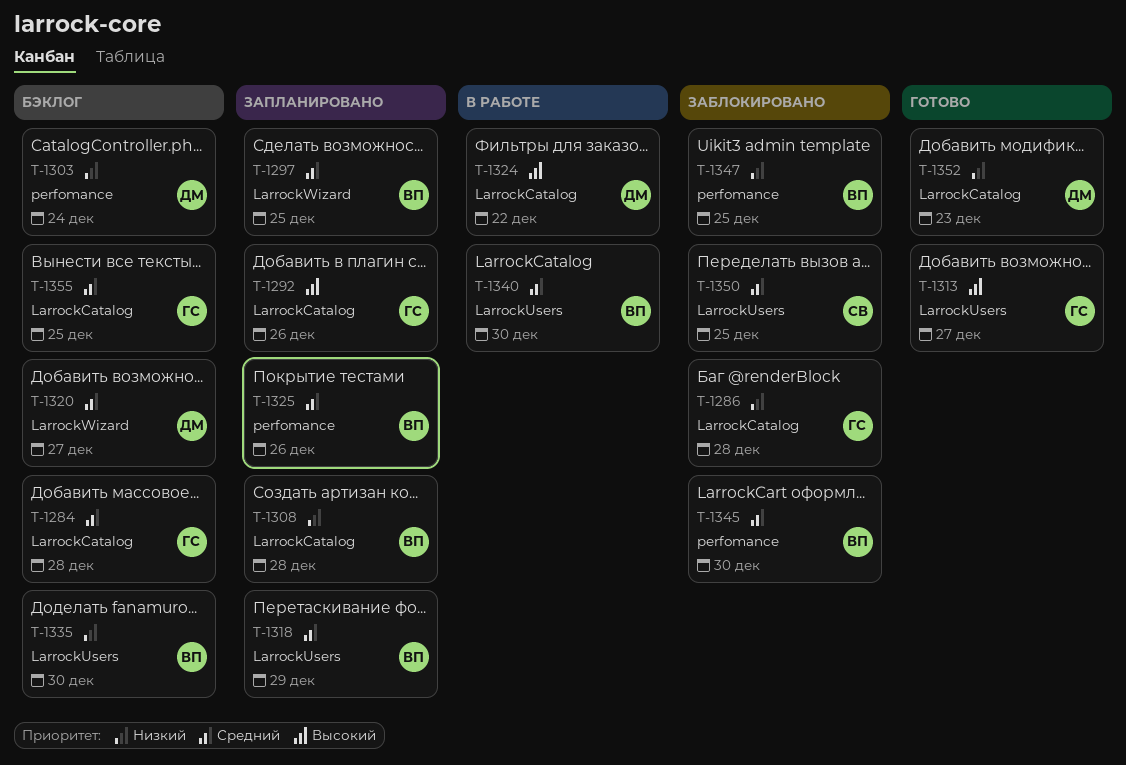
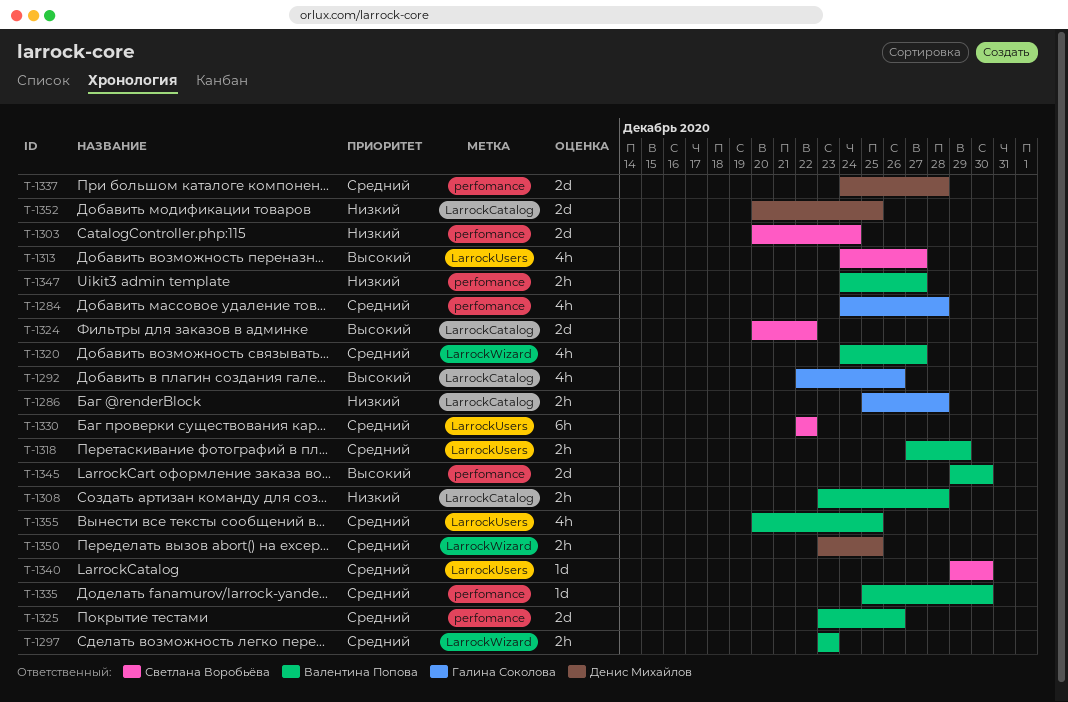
T-1284, label: LarrockCatalog -> perfomance
T-1297, due: Dec 25 -> Dec 23
T-1303, owner: Денис Михайлов -> Светлана Воробьёва
T-1313, owner: Галина Соколова -> Светлана Воробьёва
T-1320, owner: Денис Михайлов -> Валентина Попова
T-1324, owner: Денис Михайлов -> Светлана Воробьёва
T-1330: none -> present
T-1335, priority: Низкий -> Средний
T-1335, label: LarrockUsers -> perfomance
T-1337: none -> present
T-1340, owner: Валентина Попова -> Светлана Воробьёва
T-1345, priority: Средний -> Высокий
T-1347, due: Dec 25 -> Dec 27
T-1350, owner: Светлана Воробьёва -> Денис Михайлов
T-1350, label: LarrockUsers -> LarrockWizard
T-1352, due: Dec 23 -> Dec 25
T-1355, owner: Галина Соколова -> Валентина Попова
T-1355, label: LarrockCatalog -> LarrockUsers

